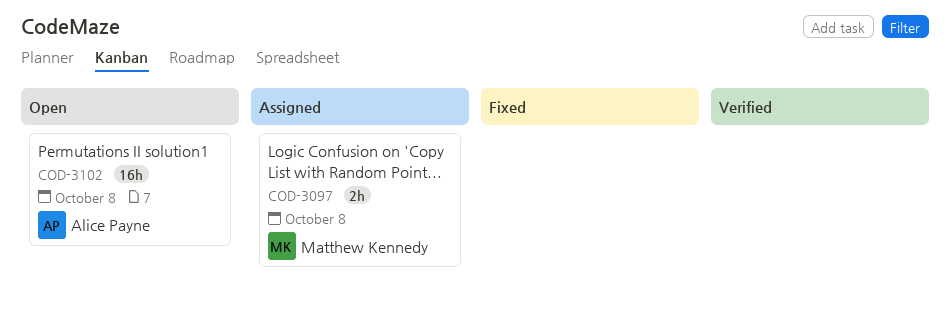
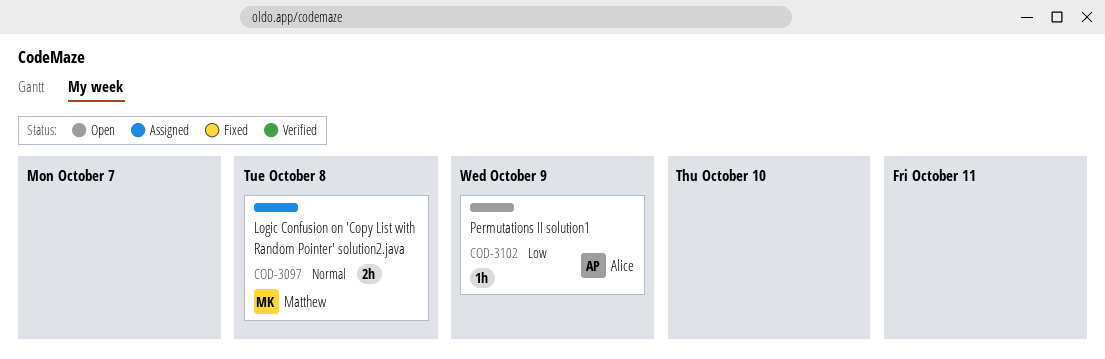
COD-3102, estimate: 16h -> 1h
COD-3102, due: Oct 8 -> Oct 9

